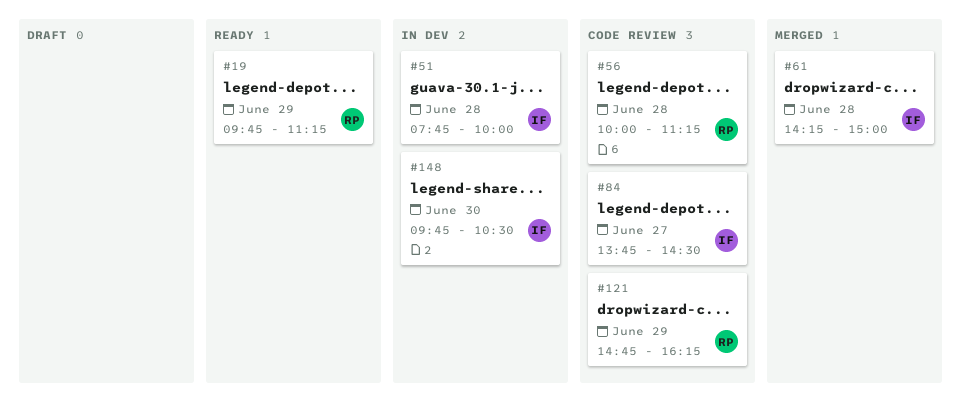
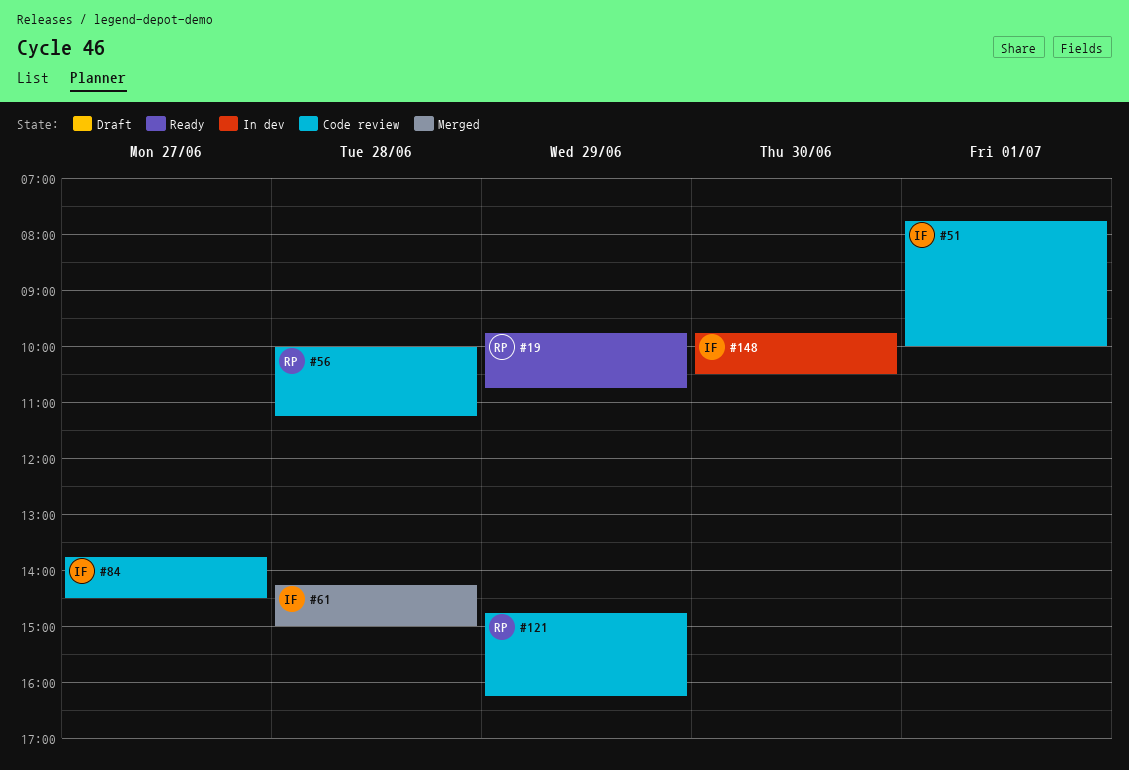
#19, ends: 11:15 -> 10:45
#51, status: In dev -> Code review
#51, day: Jun 28 -> Jul 1

